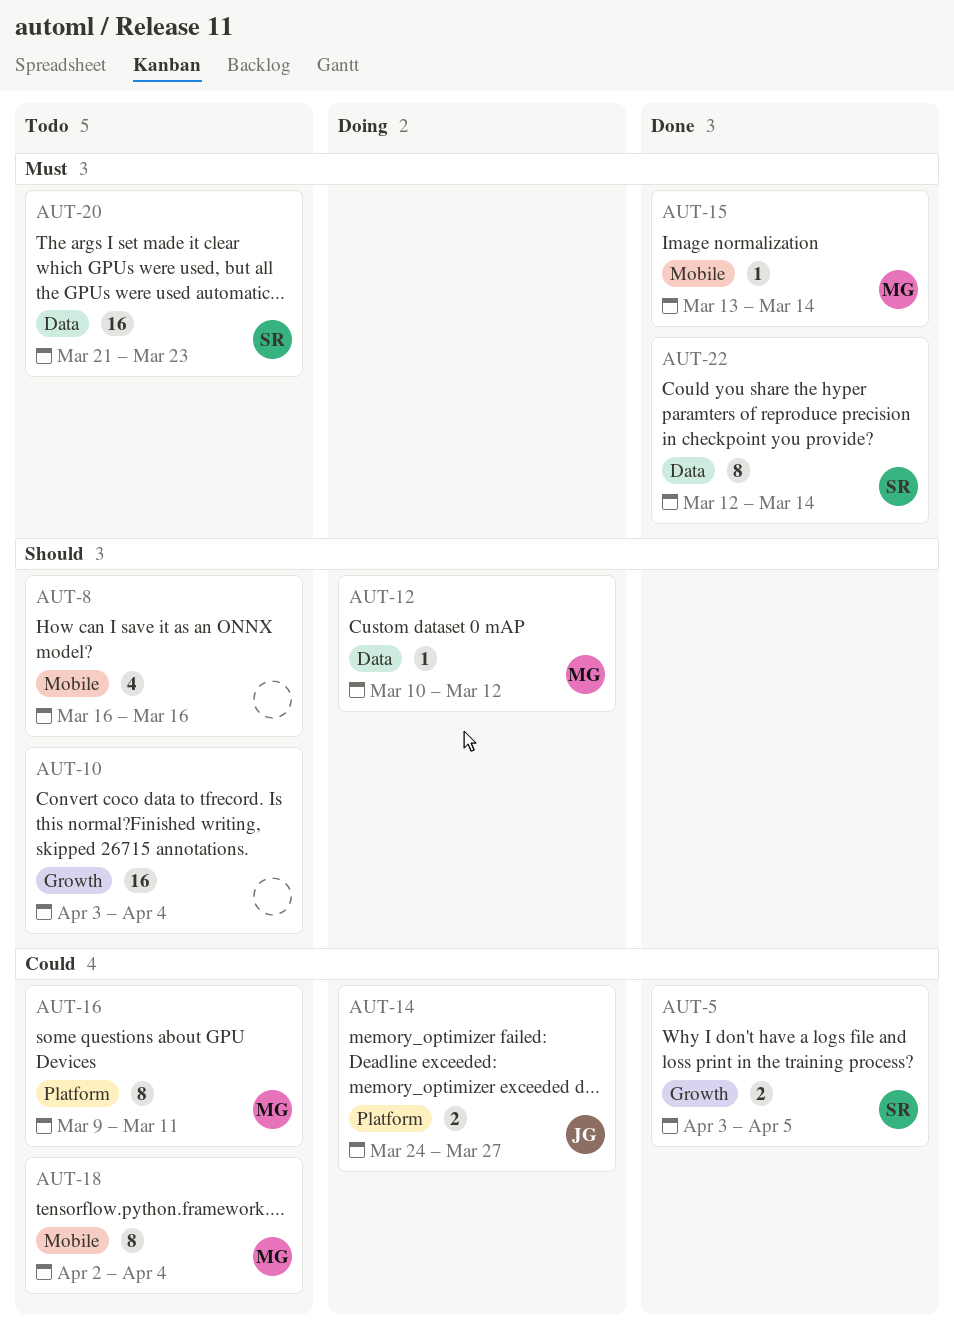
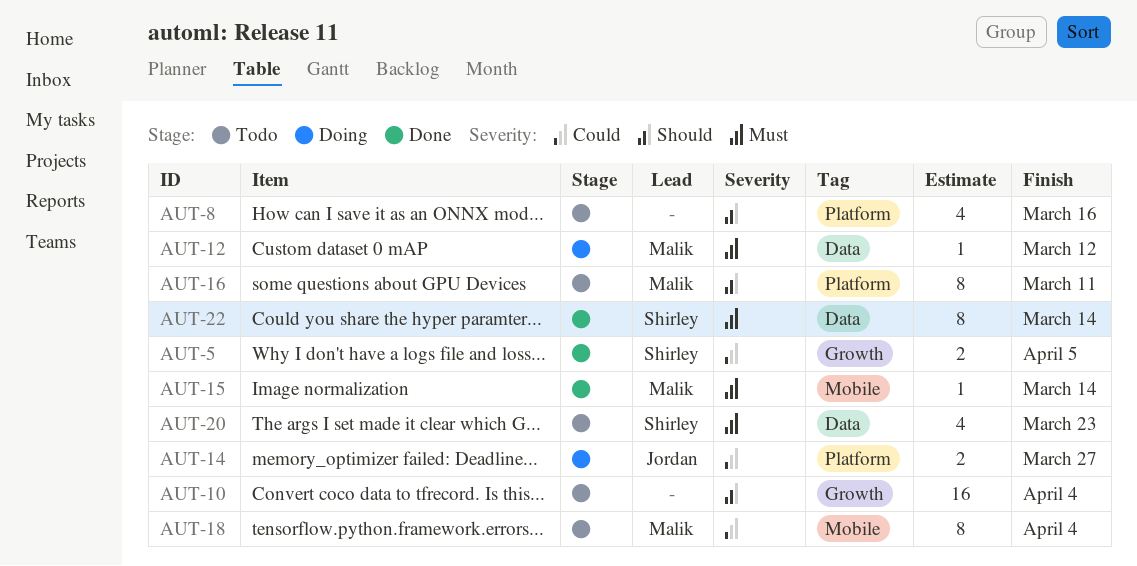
AUT-8, label: Mobile -> Platform
AUT-12, priority: Should -> Must
AUT-16, priority: Could -> Should
AUT-20, estimate: 16 -> 4

